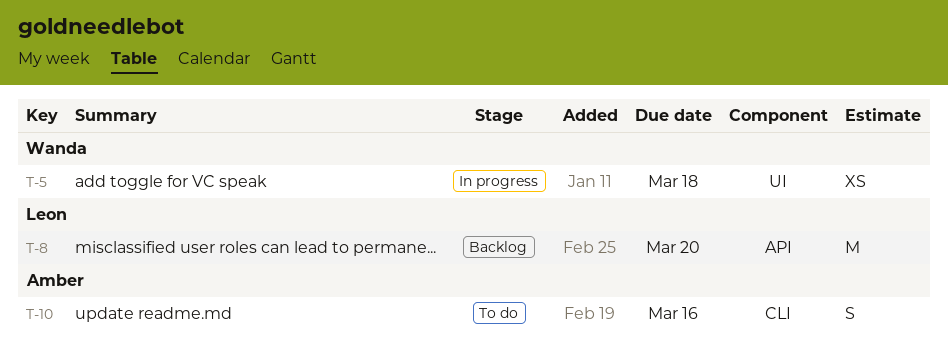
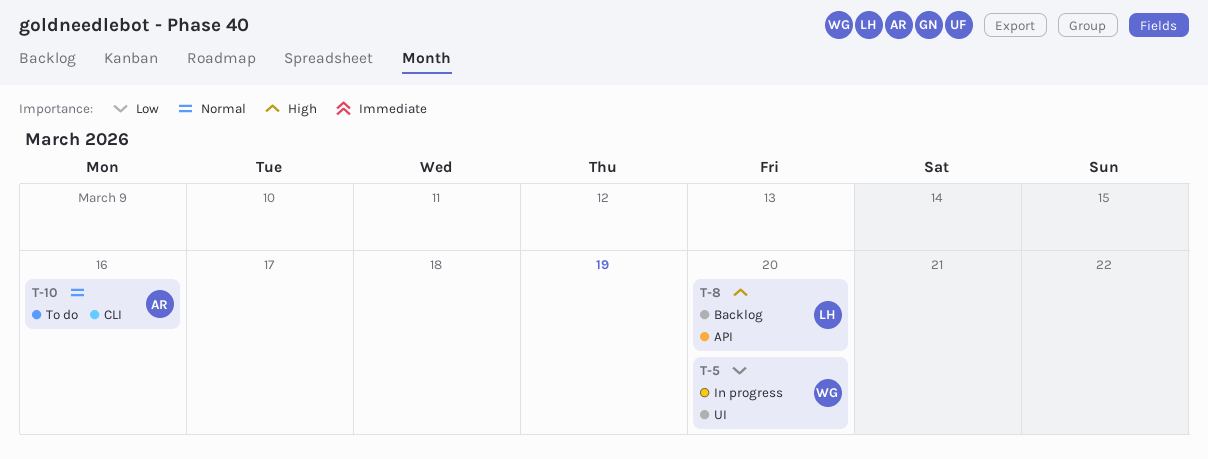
T-5, due: Mar 18 -> Mar 20

